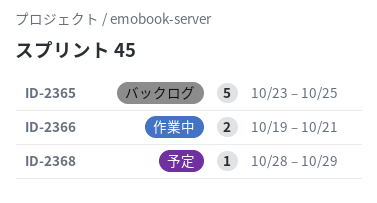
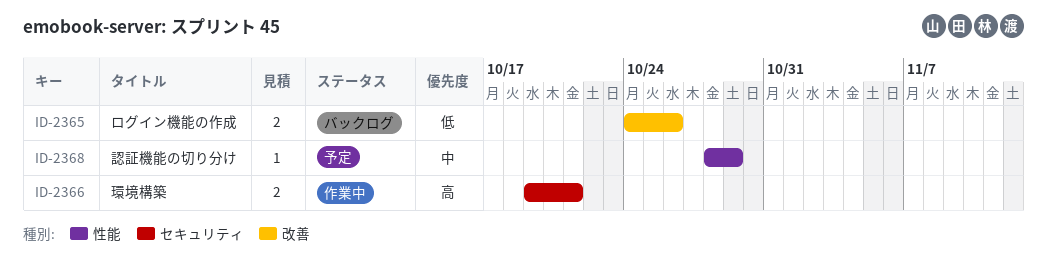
ID-2365, estimate: 5 -> 2
ID-2365, start: Oct 23 -> Oct 24
ID-2365, due: Oct 25 -> Oct 26

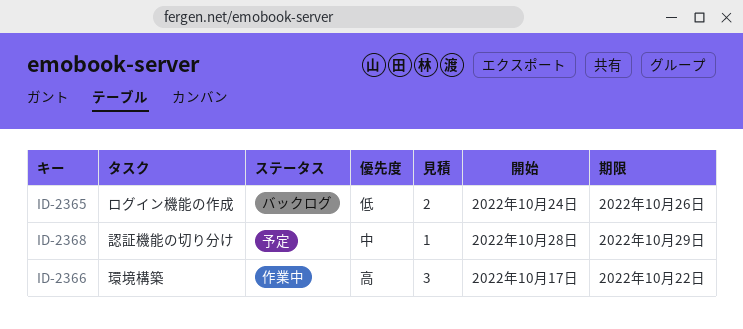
ID-2366, estimate: 2 -> 3
ID-2366, start: Oct 19 -> Oct 17
ID-2366, due: Oct 21 -> Oct 22

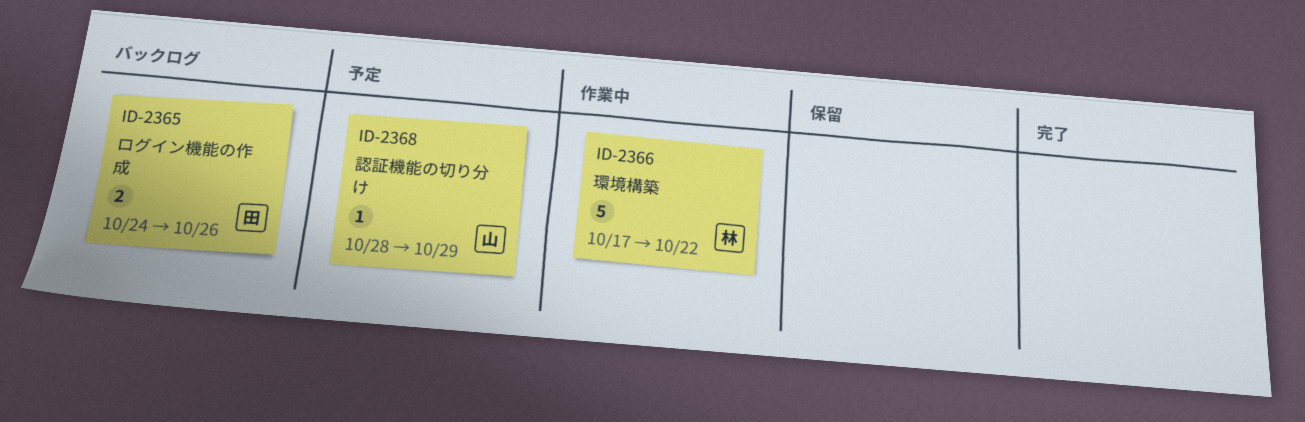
ID-2366, estimate: 3 -> 5

